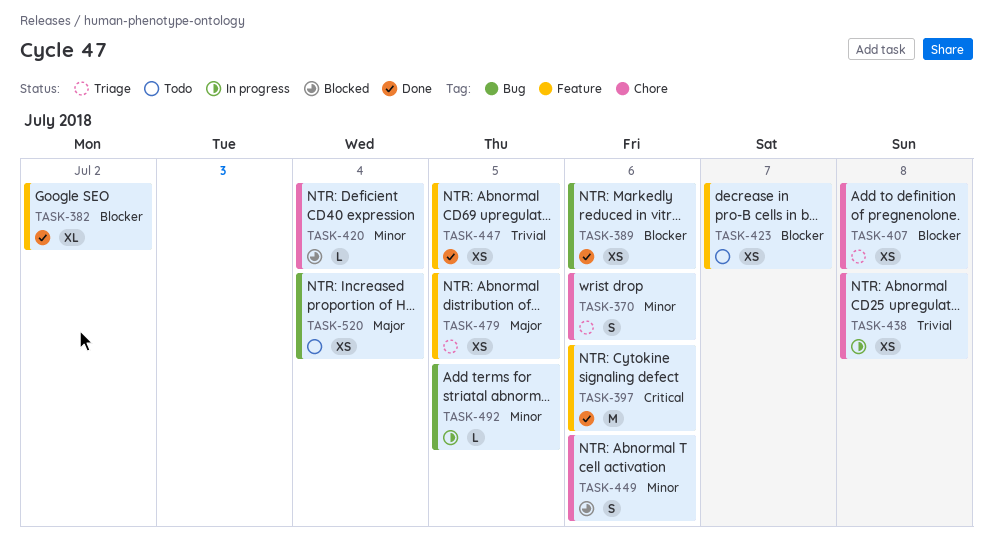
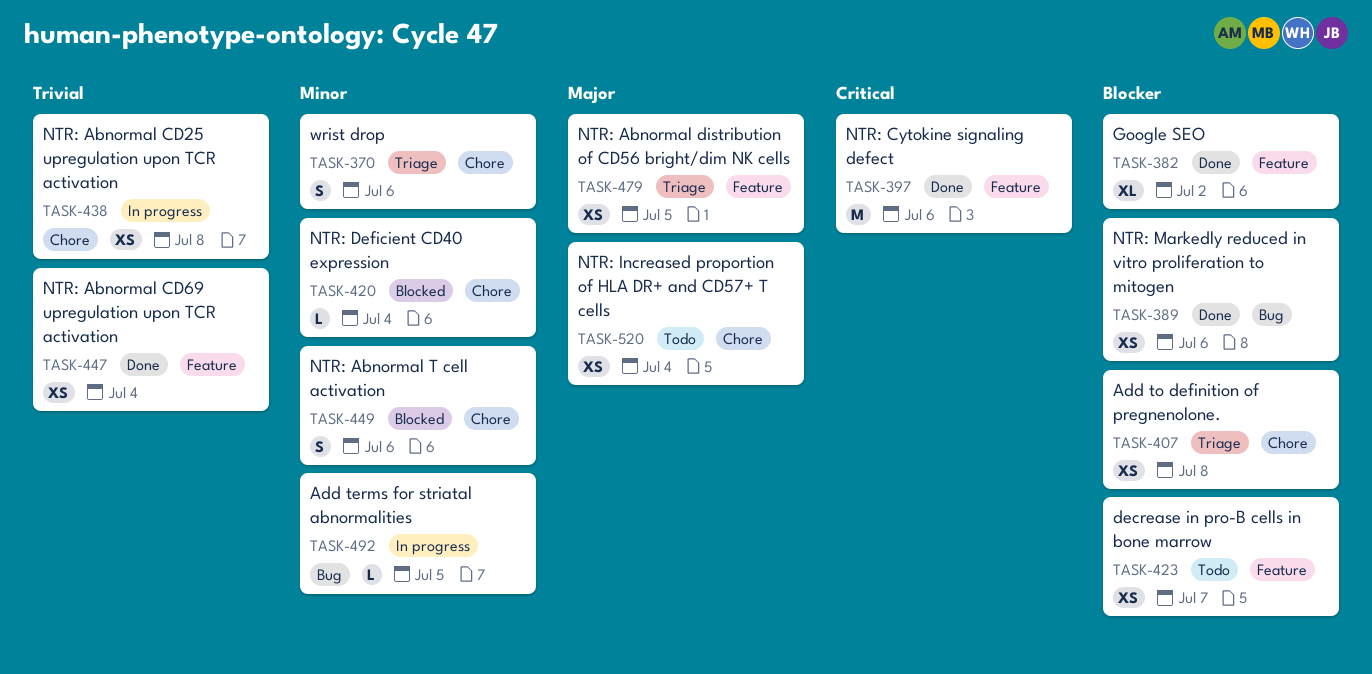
TASK-447, due: Jul 5 -> Jul 4
TASK-520, label: Bug -> Chore

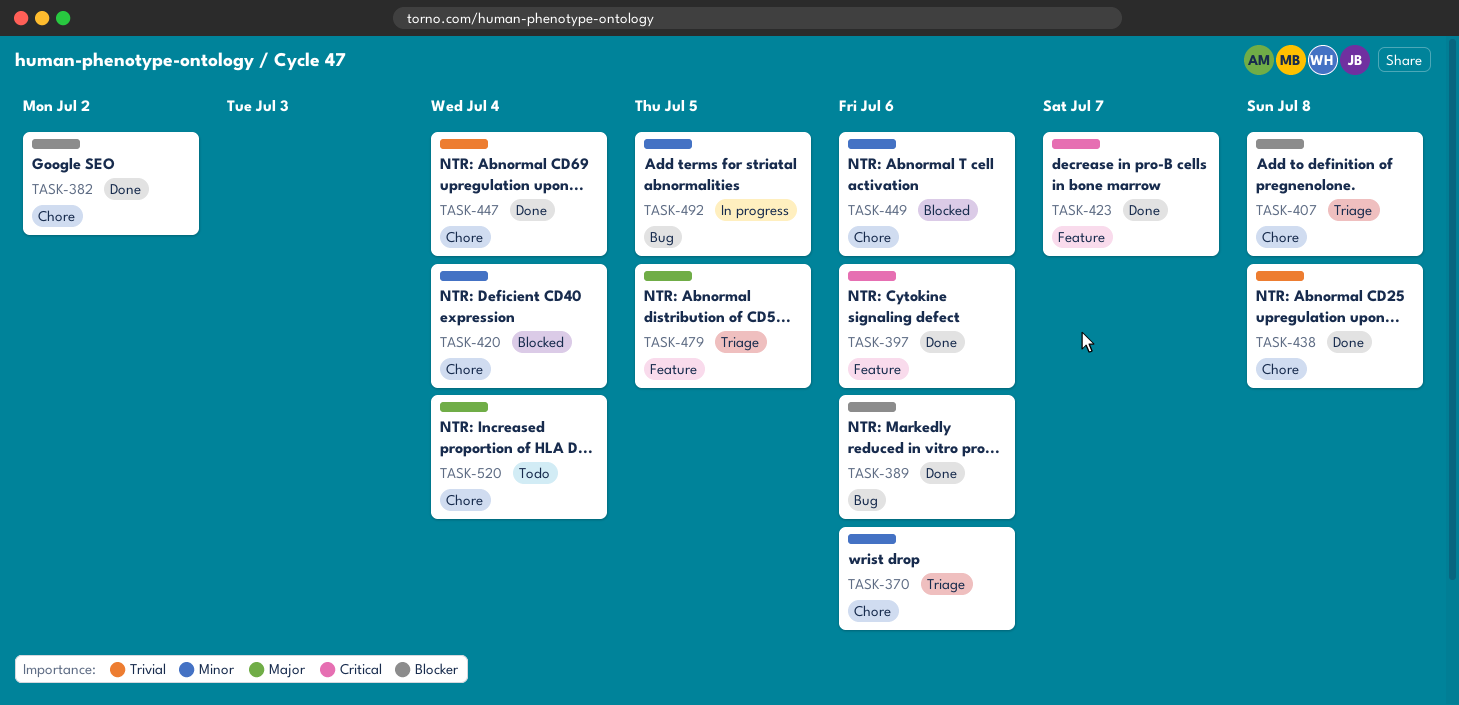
TASK-382, label: Feature -> Chore
TASK-423, status: Todo -> Done
TASK-423, priority: Blocker -> Critical
TASK-438, status: In progress -> Done
TASK-447, label: Feature -> Chore

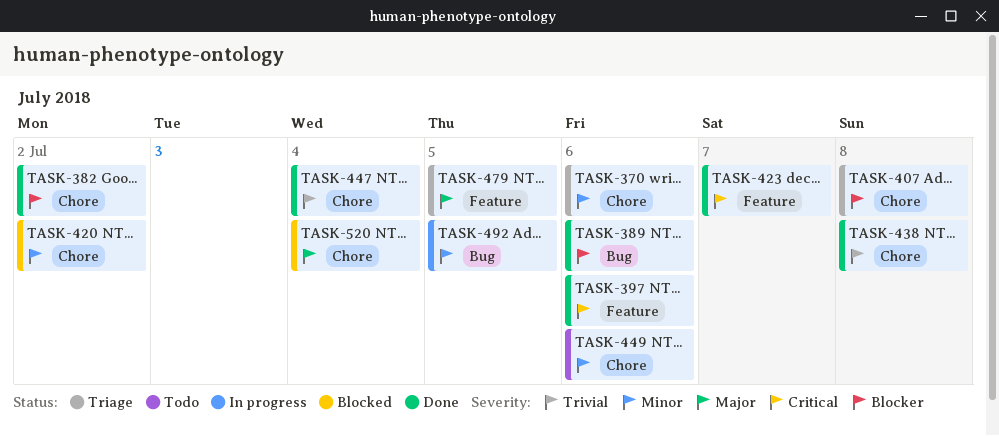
TASK-420, due: Jul 4 -> Jul 2
TASK-449, status: Blocked -> Todo
TASK-520, status: Todo -> Blocked

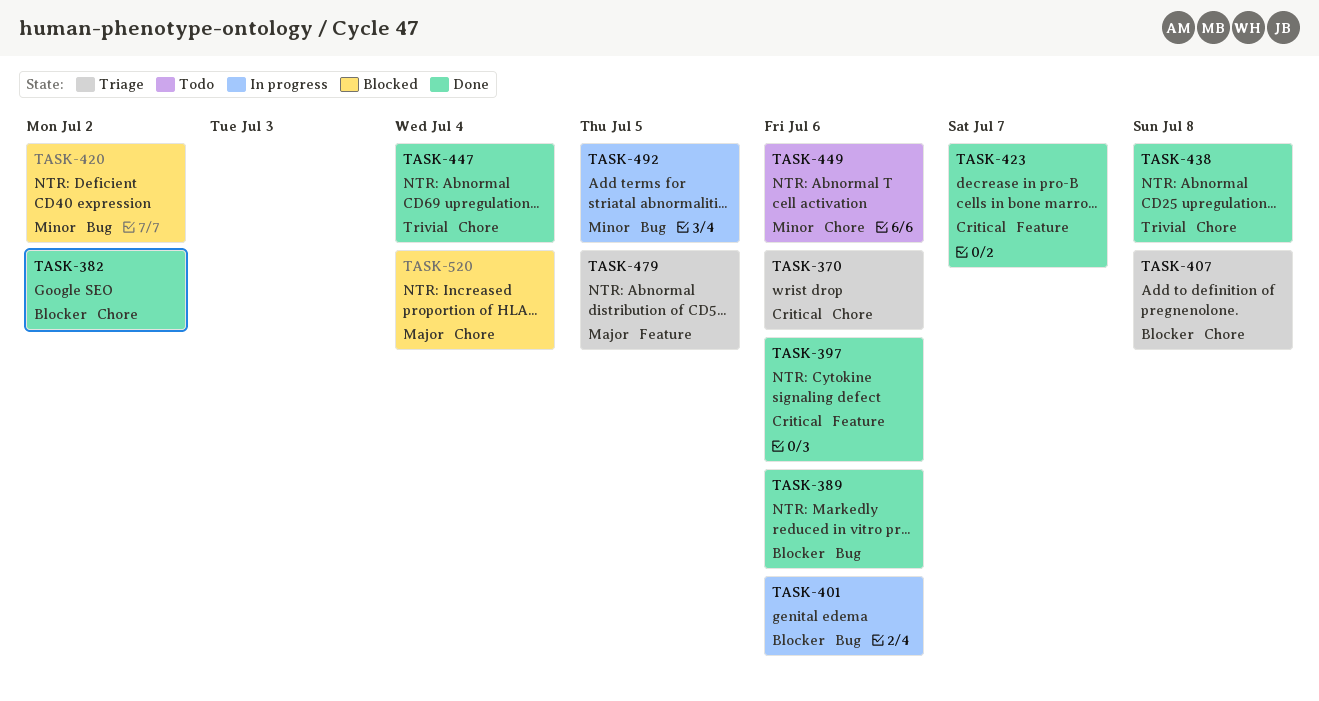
TASK-370, priority: Minor -> Critical
TASK-401: none -> present
TASK-420, label: Chore -> Bug

